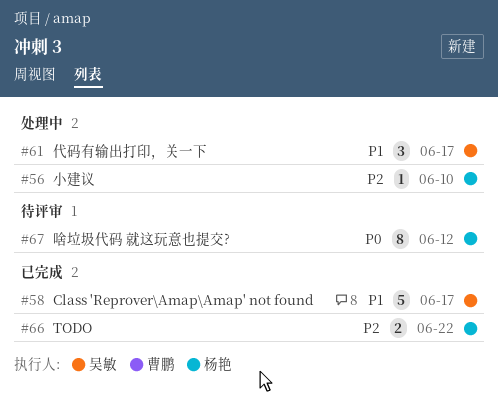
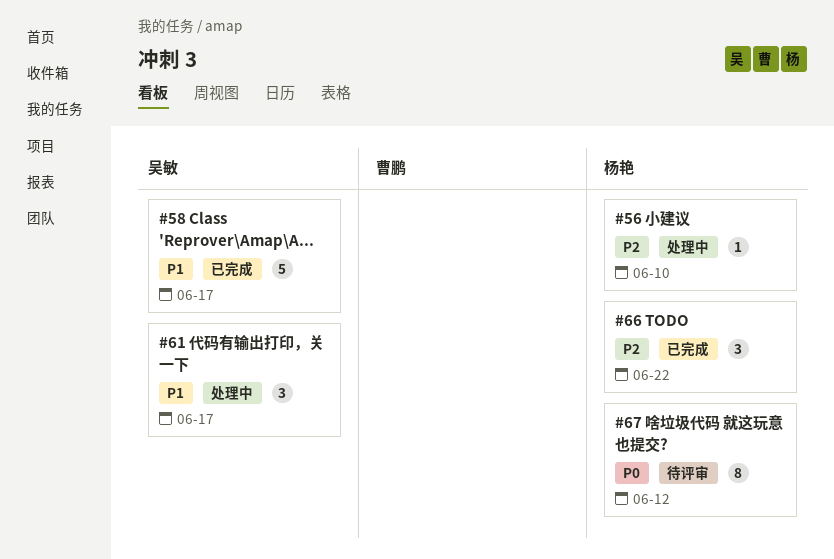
#66, estimate: 2 -> 3

